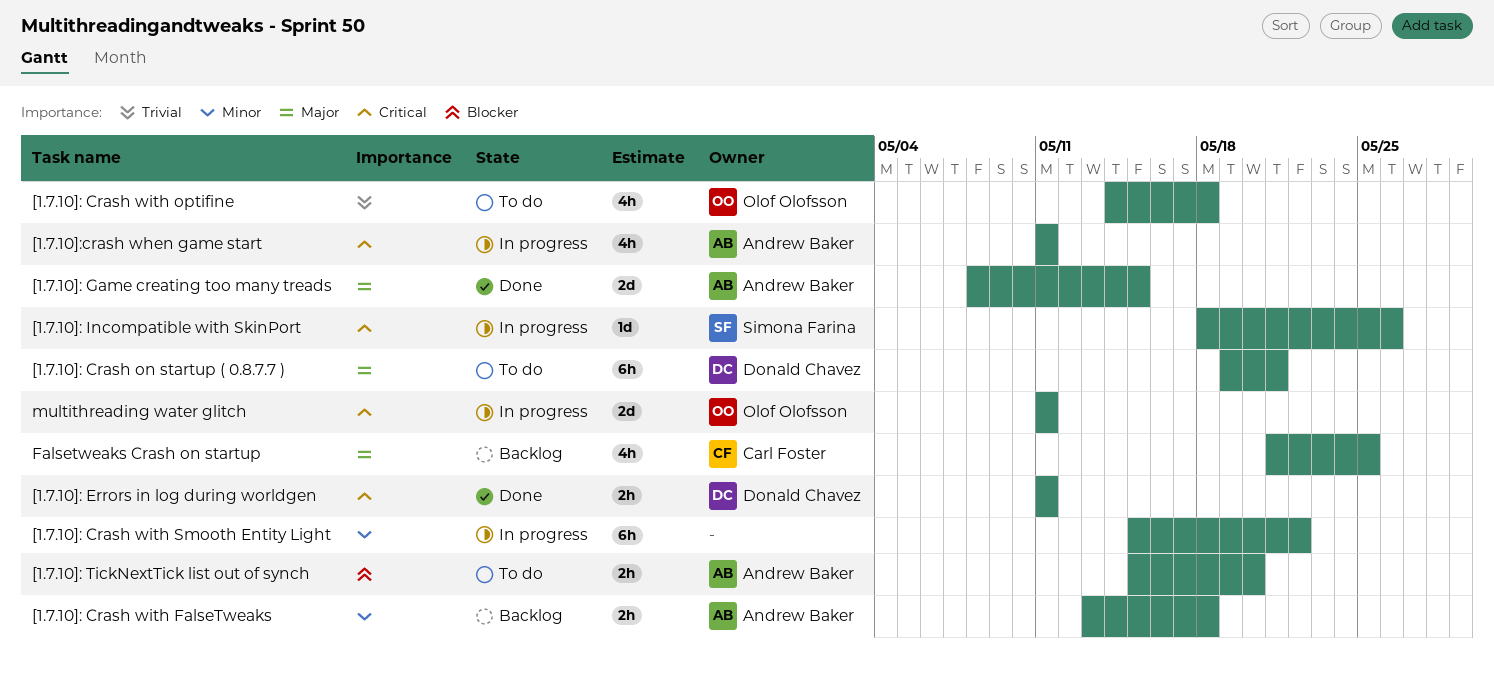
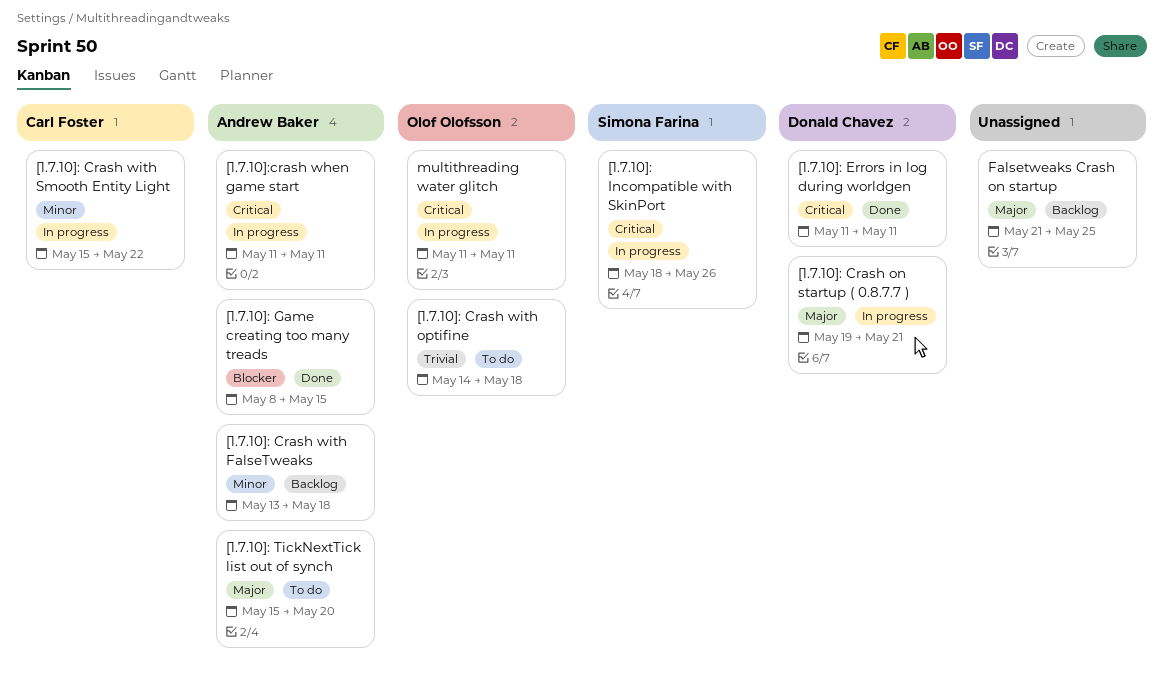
[1.7.10]: Crash on startup ( 0.8.7.7 ), status: To do -> In progress
[1.7.10]: Crash with Smooth Entity Light, owner: none -> Carl Foster
[1.7.10]: Game creating too many treads, priority: Major -> Blocker
[1.7.10]: TickNextTick list out of synch, priority: Blocker -> Major
Falsetweaks Crash on startup, owner: Carl Foster -> none

